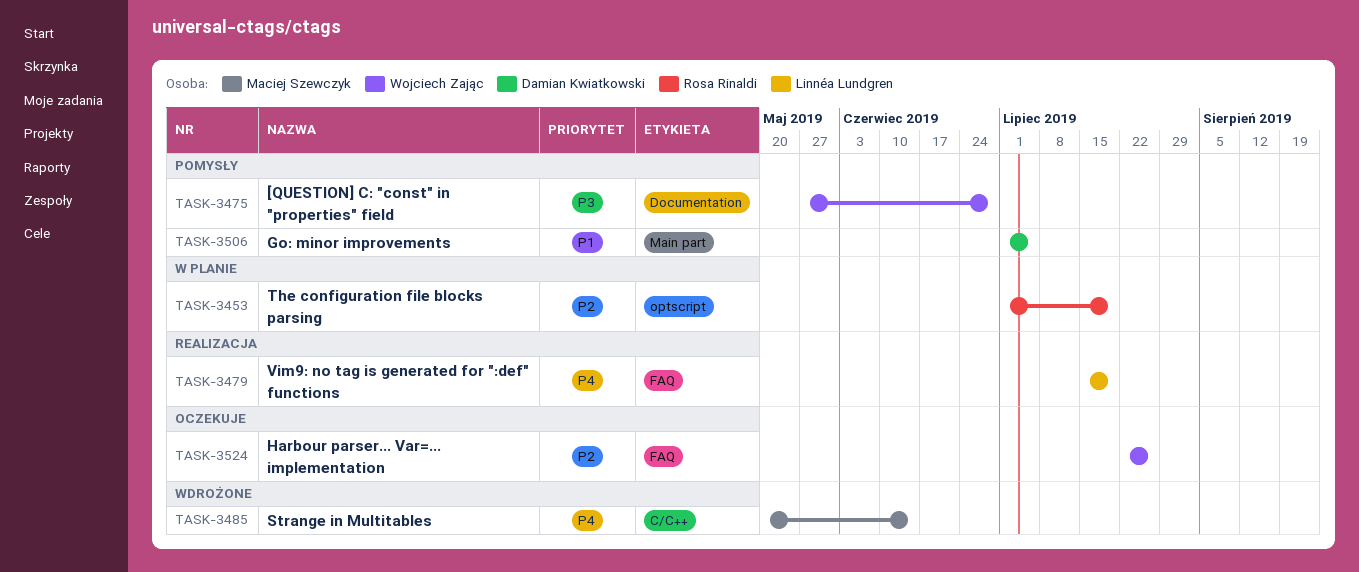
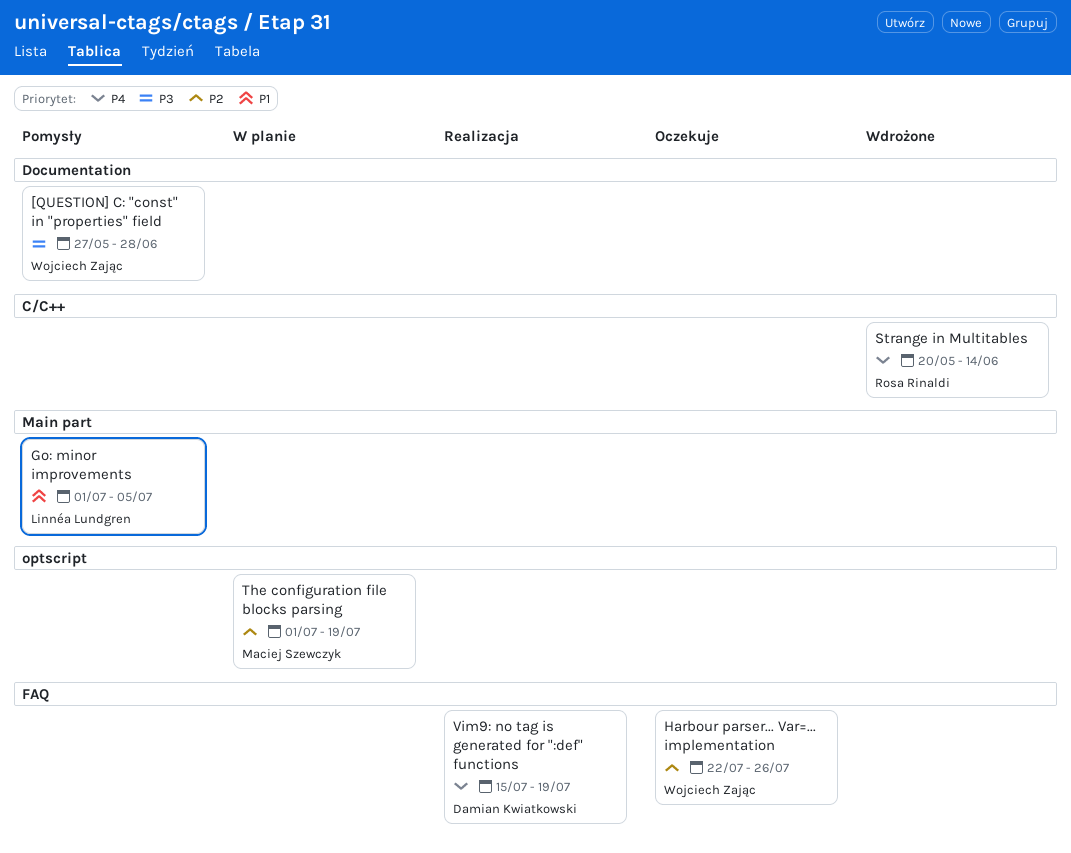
Go: minor improvements, owner: Damian Kwiatkowski -> Linnéa Lundgren
Strange in Multitables, owner: Maciej Szewczyk -> Rosa Rinaldi
The configuration file blocks parsing, owner: Rosa Rinaldi -> Maciej Szewczyk
Vim9: no tag is generated for ":def" functions, owner: Linnéa Lundgren -> Damian Kwiatkowski

